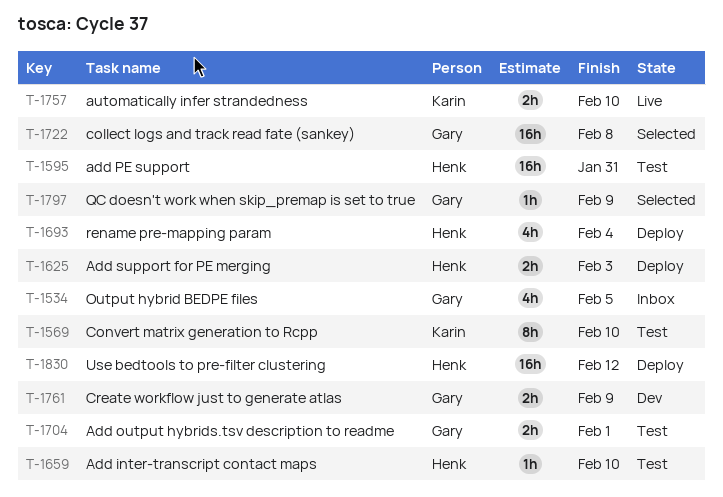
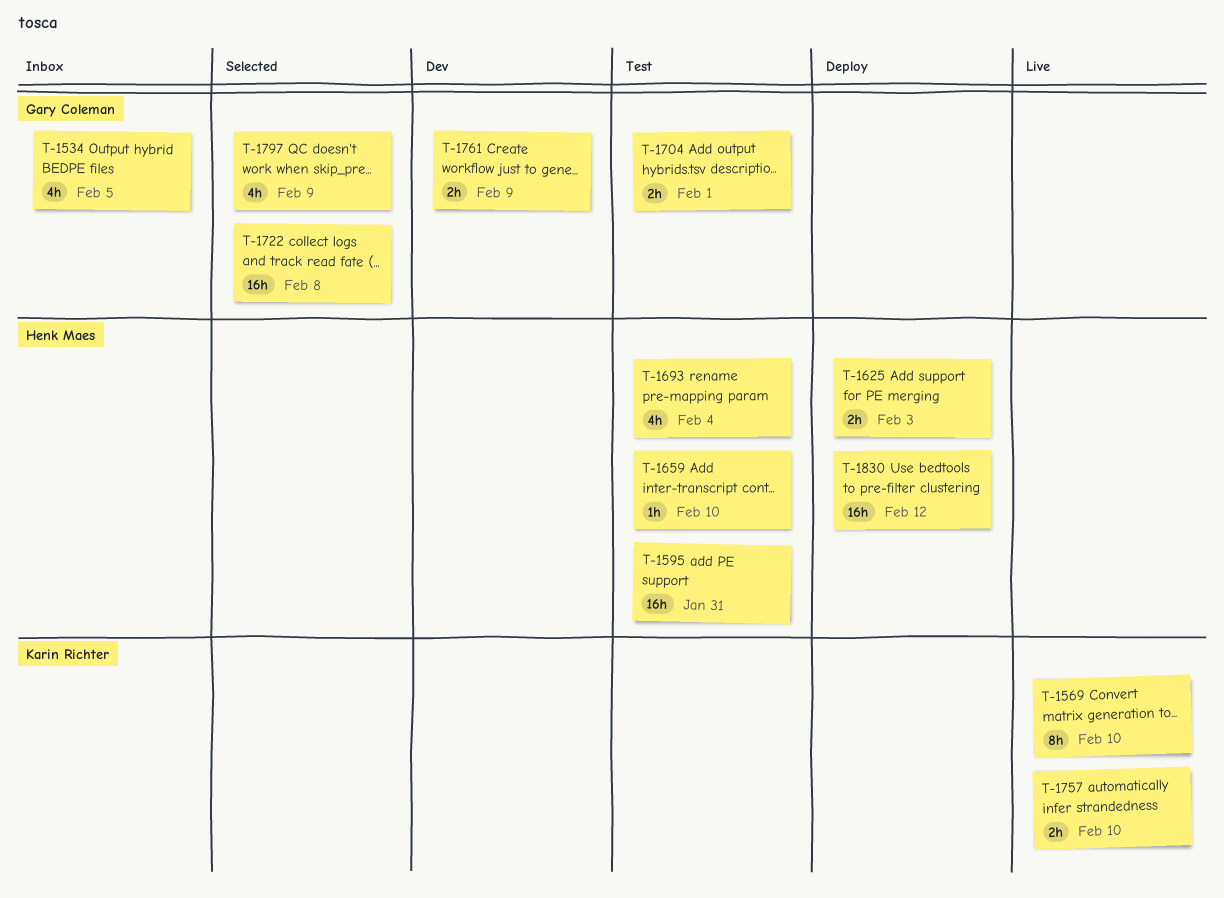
T-1569, status: Test -> Live
T-1693, status: Deploy -> Test
T-1797, estimate: 1h -> 4h

